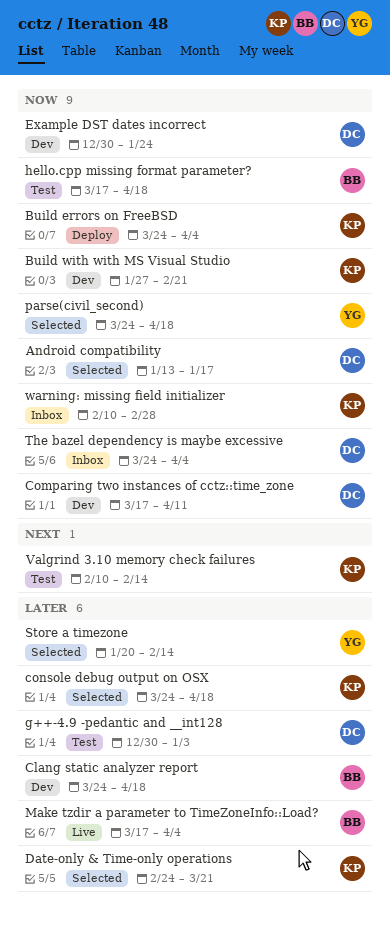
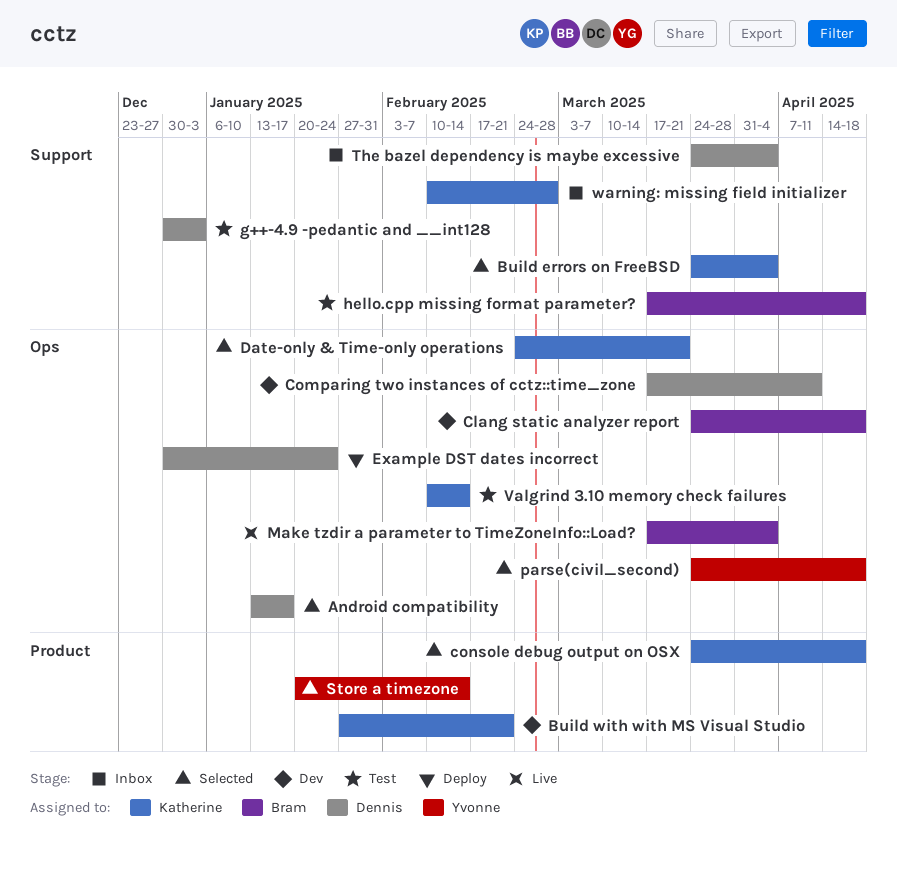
Build errors on FreeBSD, status: Deploy -> Selected
Example DST dates incorrect, status: Dev -> Deploy

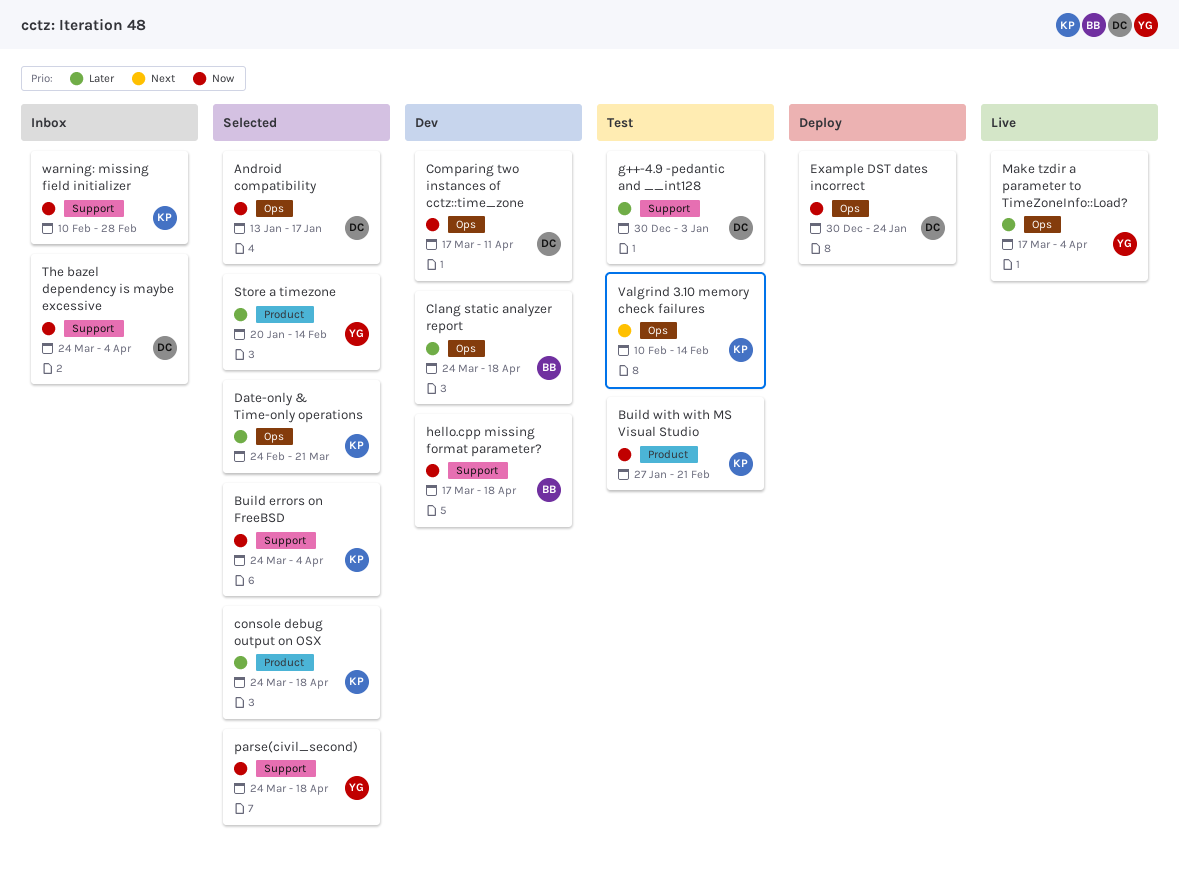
Build with with MS Visual Studio, status: Dev -> Test
hello.cpp missing format parameter?, status: Test -> Dev
Make tzdir a parameter to TimeZoneInfo::Load?, owner: Bram -> Yvonne
parse(civil_second), label: Ops -> Support

